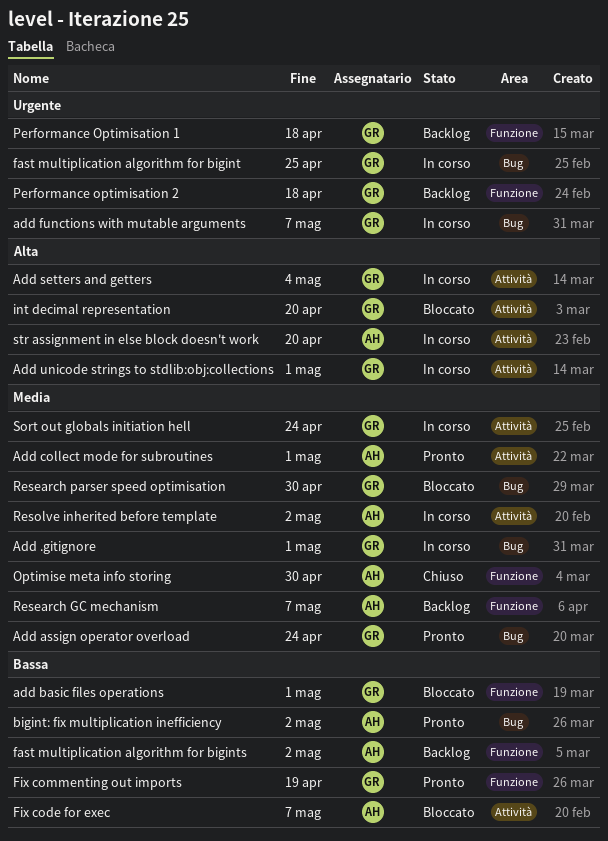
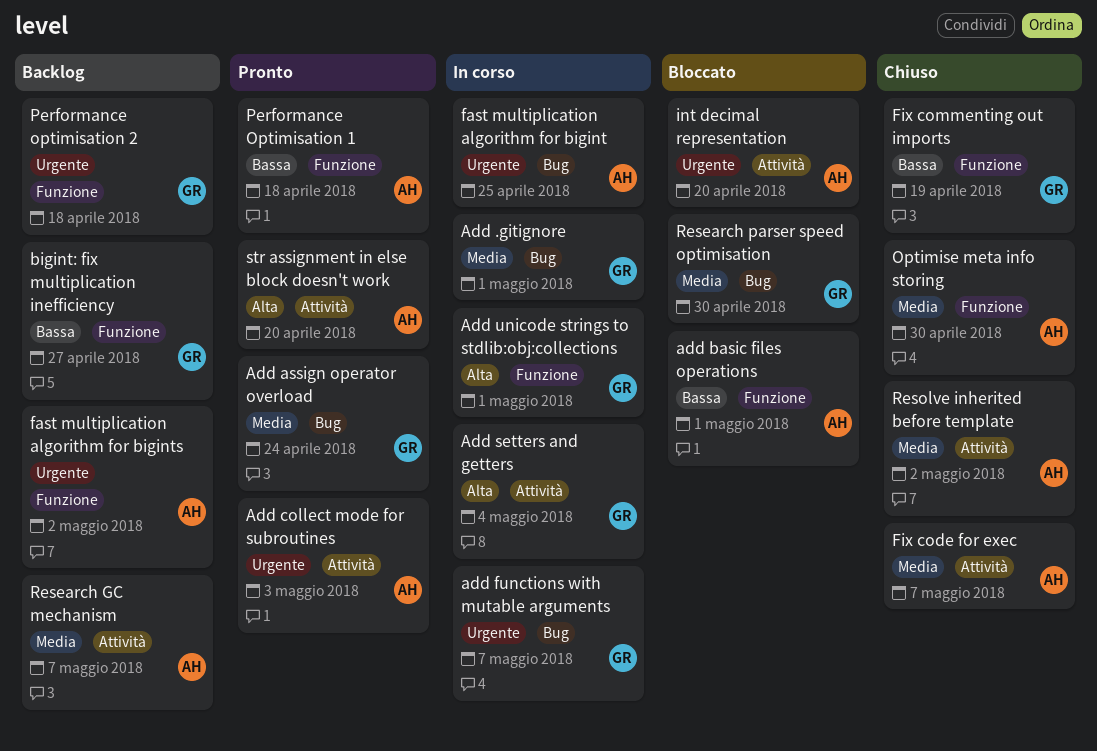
add basic files operations, owner: GR -> AH
Add collect mode for subroutines, priority: Media -> Urgente
Add collect mode for subroutines, due: May 1 -> May 3
Add unicode strings to stdlib:obj:collections, label: Attività -> Funzione
bigint: fix multiplication inefficiency, status: Pronto -> Backlog
bigint: fix multiplication inefficiency, owner: AH -> GR
bigint: fix multiplication inefficiency, label: Bug -> Funzione
bigint: fix multiplication inefficiency, due: May 2 -> Apr 27
fast multiplication algorithm for bigint, owner: GR -> AH
fast multiplication algorithm for bigints, priority: Bassa -> Urgente
Fix code for exec, status: Bloccato -> Chiuso
Fix code for exec, priority: Bassa -> Media
Fix commenting out imports, status: Pronto -> Chiuso
int decimal representation, owner: GR -> AH
int decimal representation, priority: Alta -> Urgente
Performance Optimisation 1, status: Backlog -> Pronto
Performance Optimisation 1, owner: GR -> AH
Performance Optimisation 1, priority: Urgente -> Bassa
Research GC mechanism, label: Funzione -> Attività
Resolve inherited before template, status: In corso -> Chiuso
Sort out globals initiation hell: present -> none
str assignment in else block doesn't work, status: In corso -> Pronto

